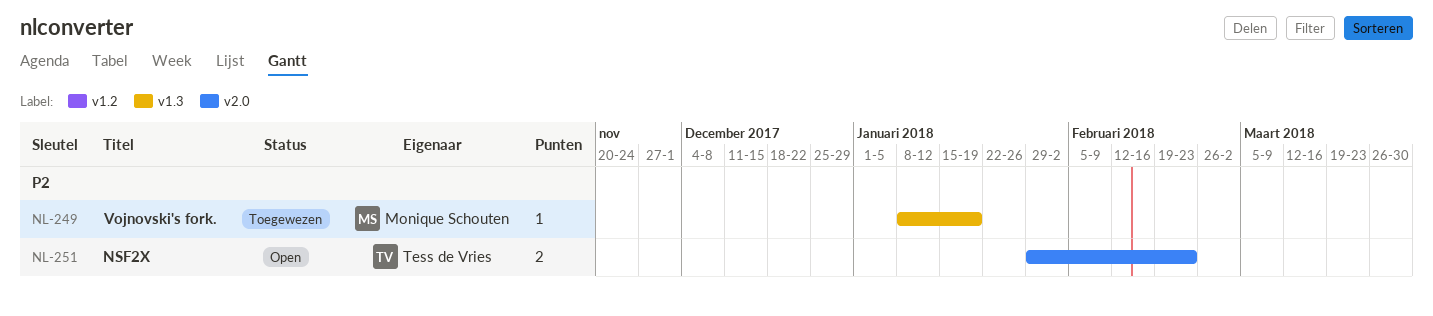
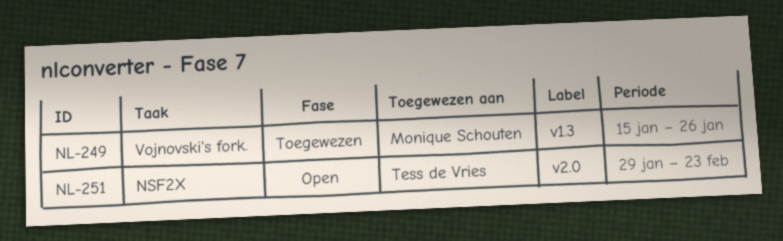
NL-249, start: Jan 8 -> Jan 15
NL-249, due: Jan 19 -> Jan 26

